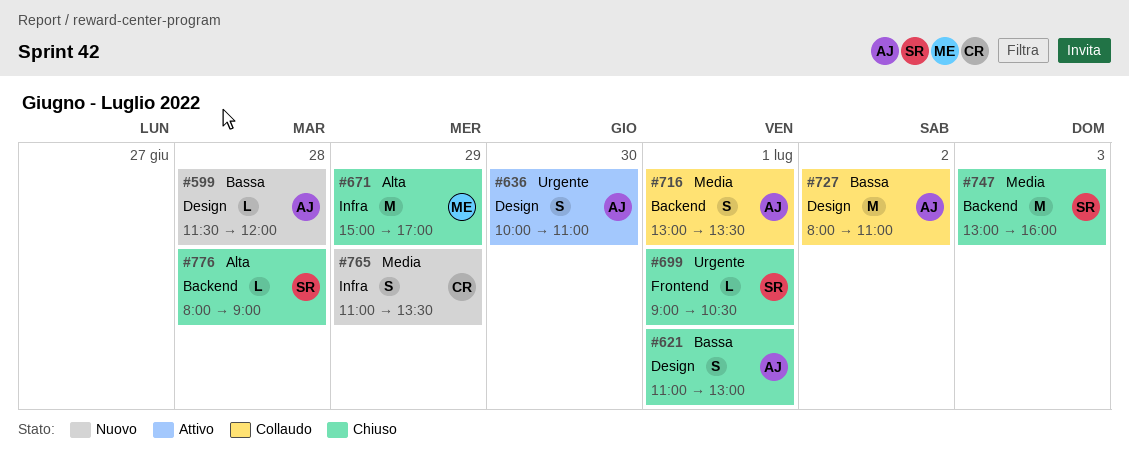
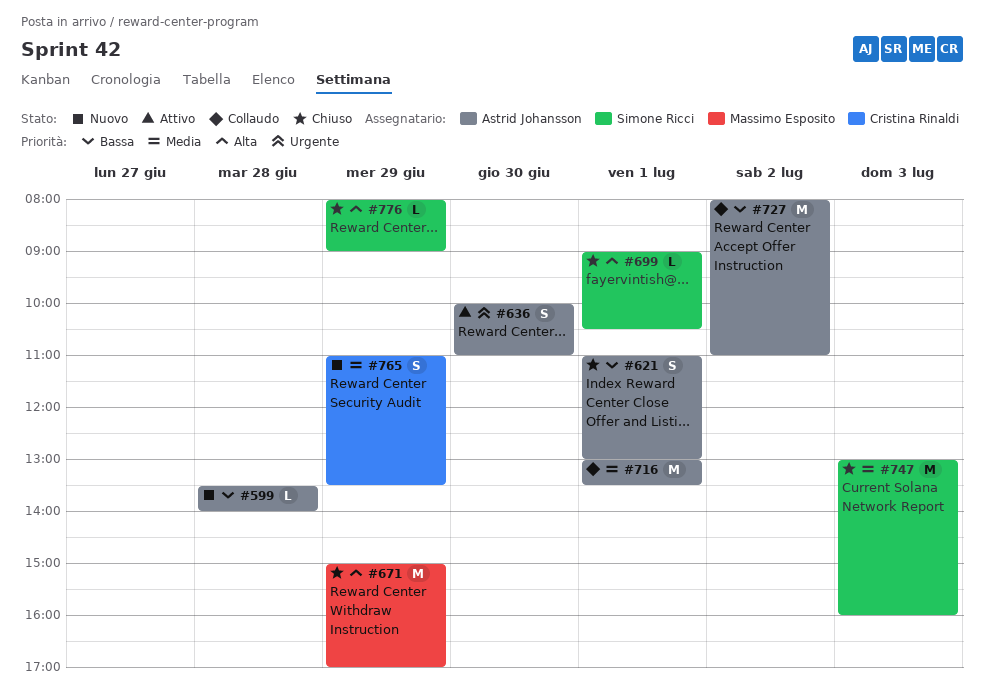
#599, begins: 11:30 -> 13:30
#599, ends: 12:00 -> 14:00
#699, priority: Urgente -> Alta
#716, estimate: S -> M
#776, day: Jun 28 -> Jun 29

